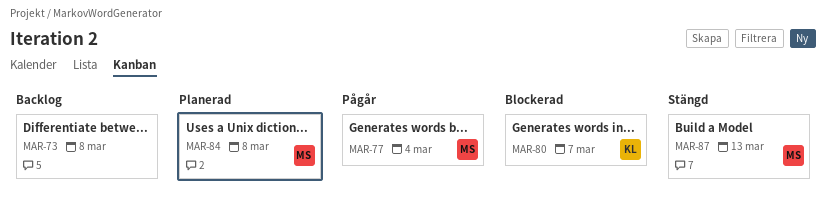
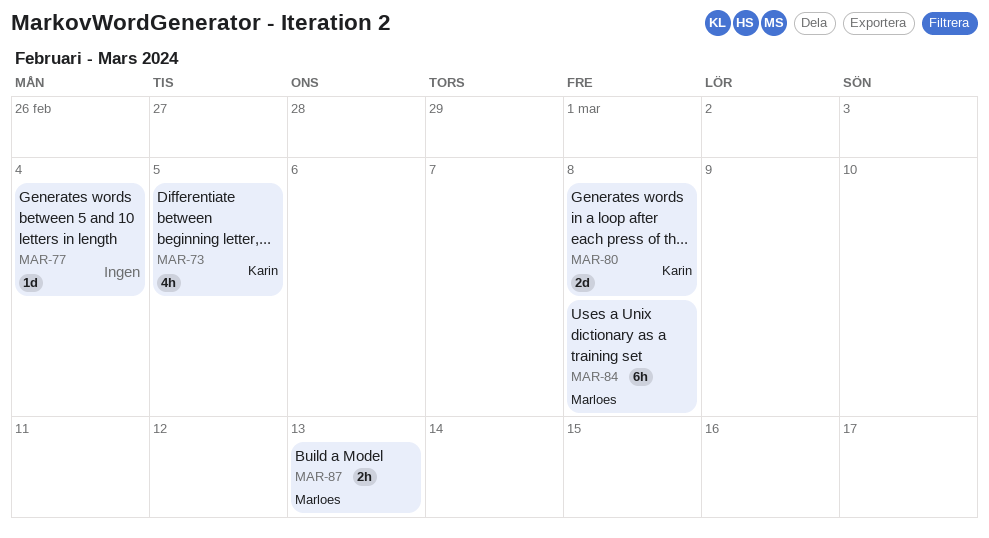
MAR-73, owner: none -> Karin
MAR-73, due: Mar 8 -> Mar 5
MAR-77, owner: Marloes -> none
MAR-80, due: Mar 7 -> Mar 8

